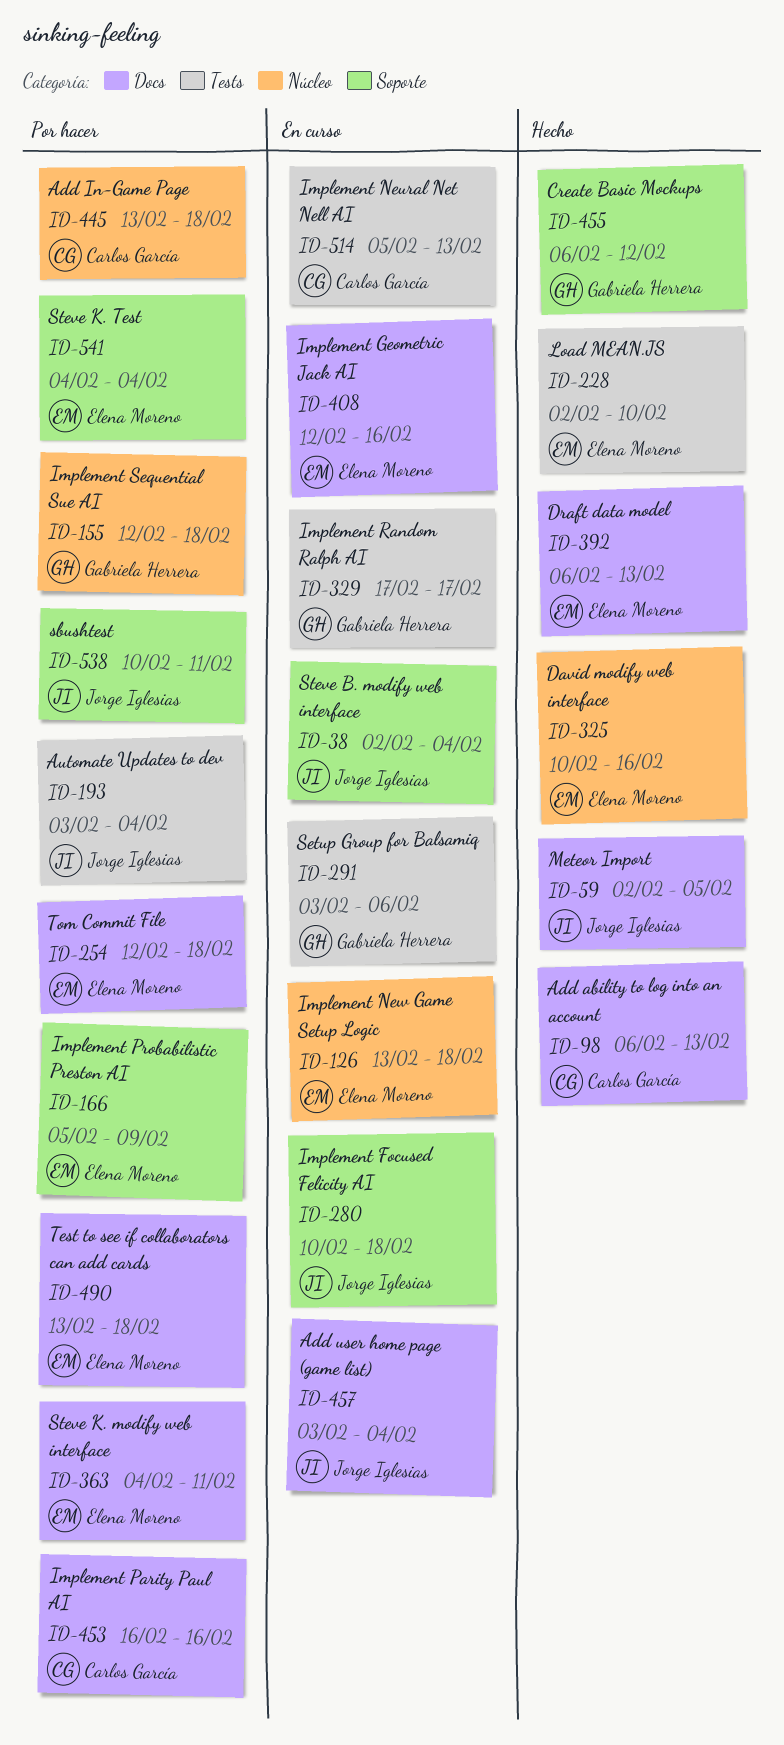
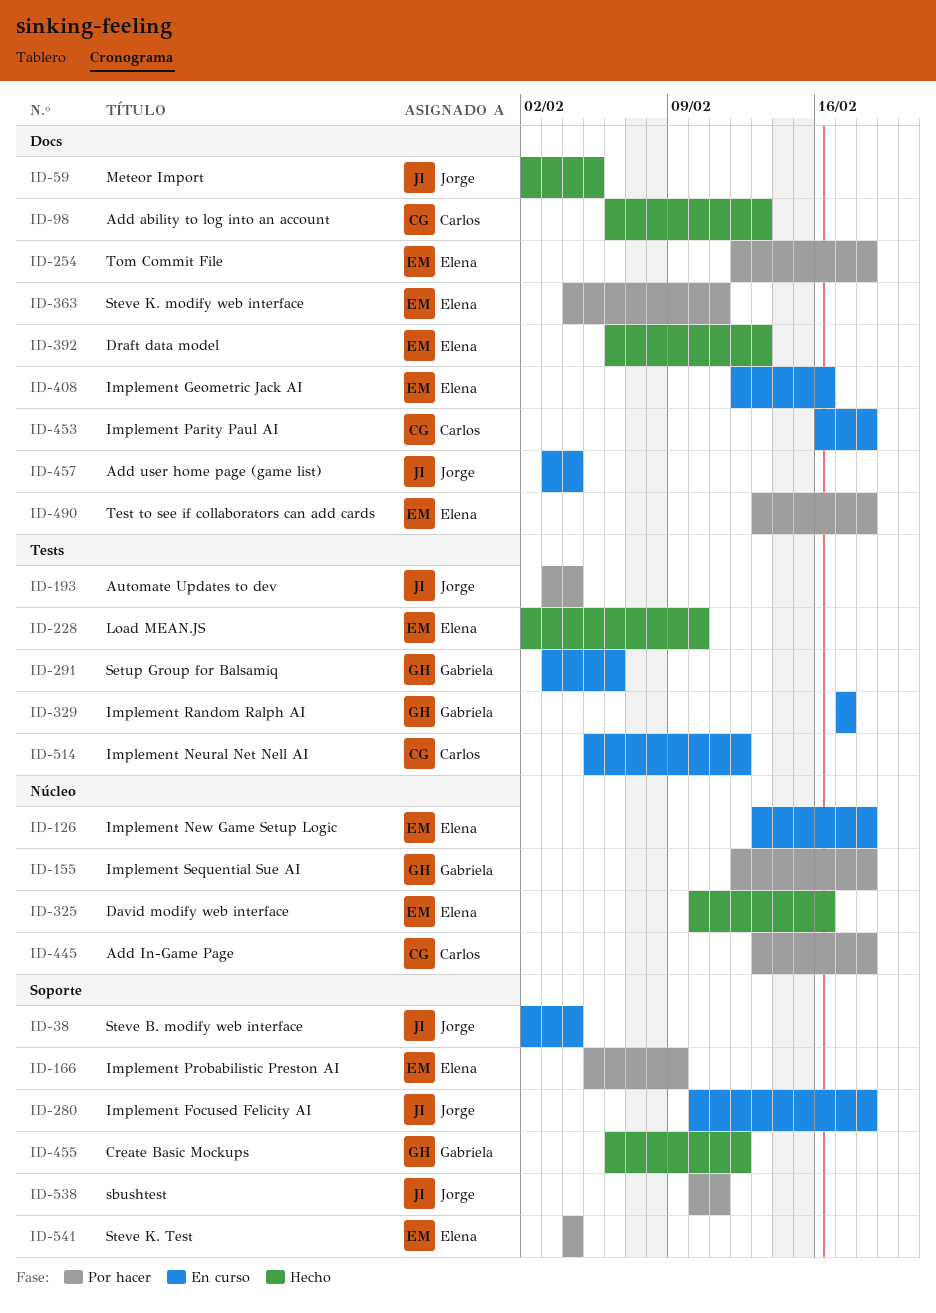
ID-453, status: Por hacer -> En curso
ID-453, due: Feb 16 -> Feb 18
ID-514, due: Feb 13 -> Feb 12

